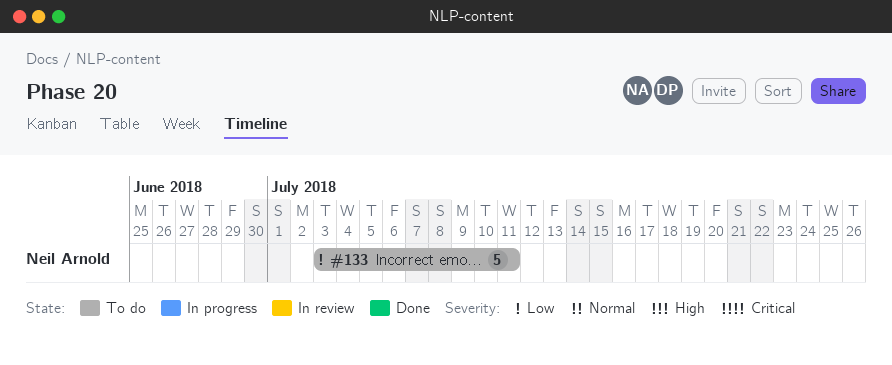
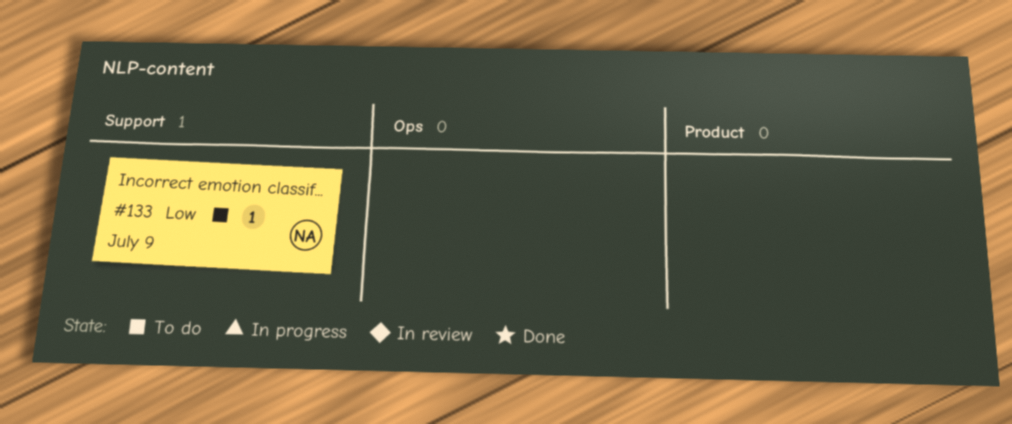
#133, estimate: 5 -> 1
#133, due: Jul 11 -> Jul 9

